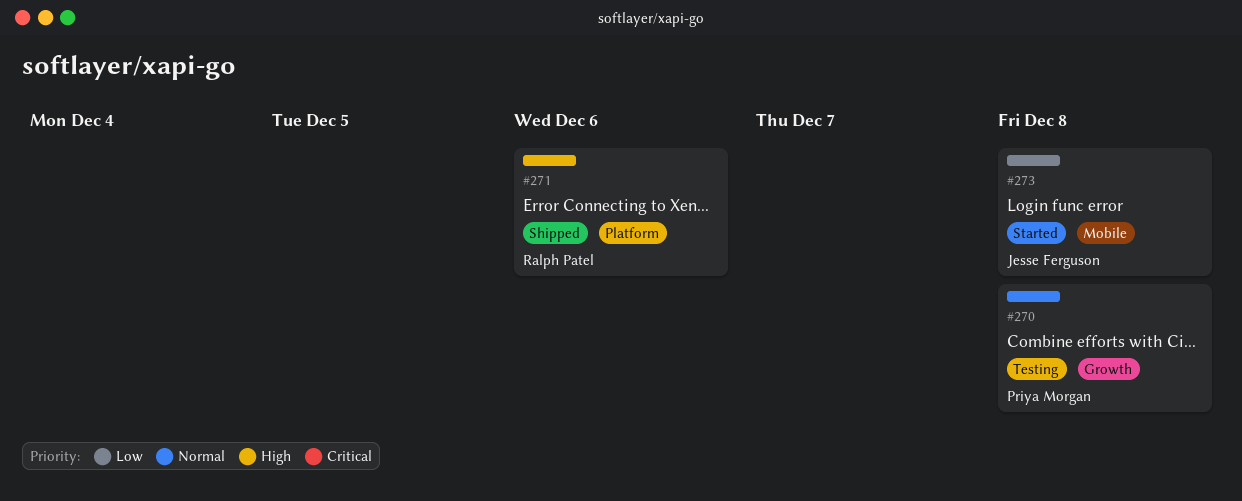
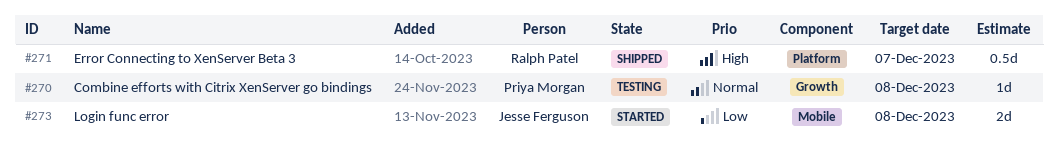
#271, due: Dec 6 -> Dec 7

